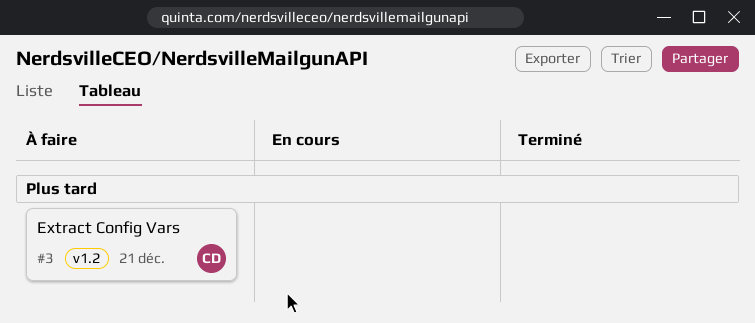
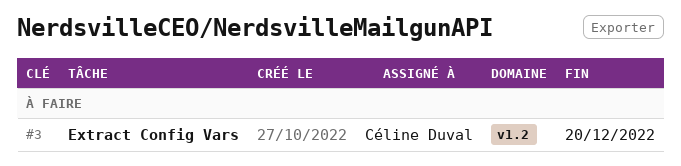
#3, due: Dec 21 -> Dec 20

